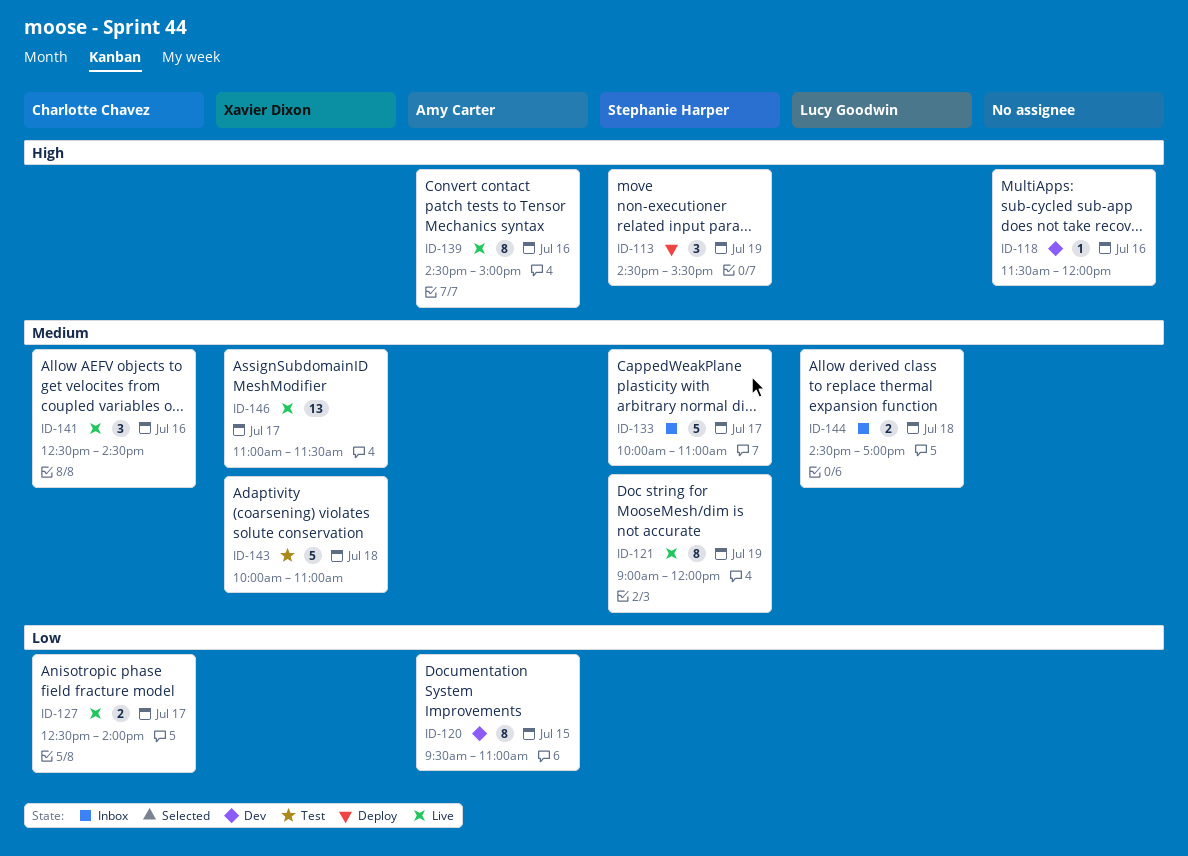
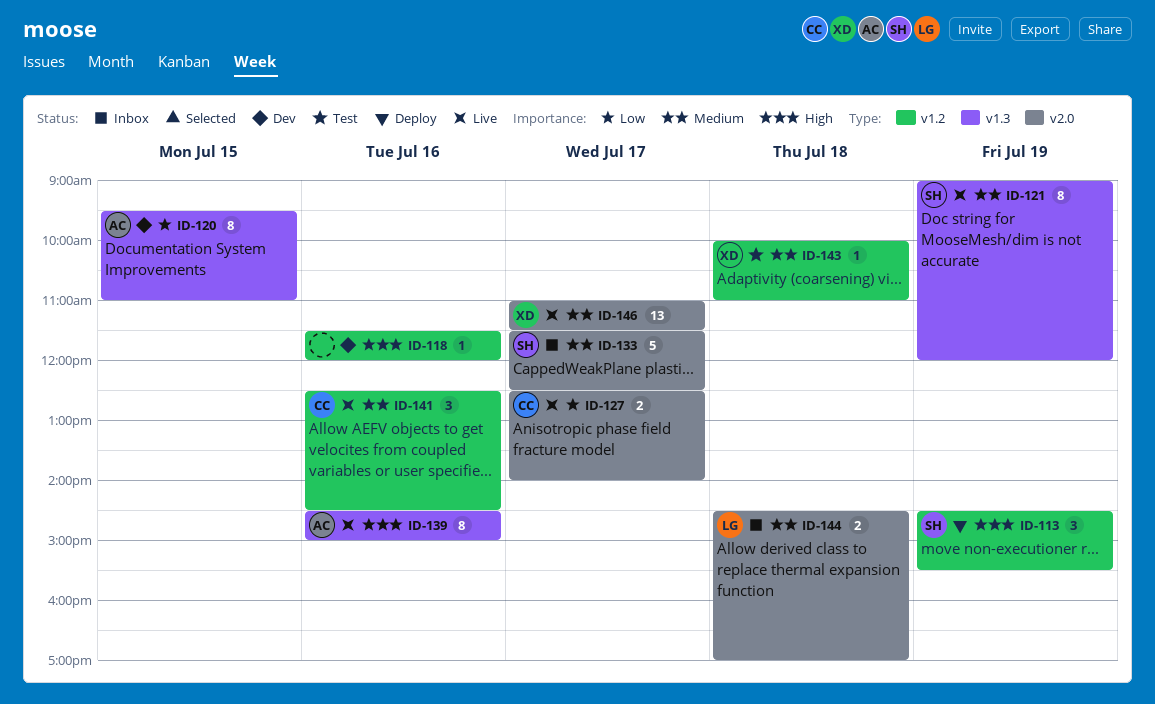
ID-133, begins: 10:00 -> 11:30
ID-133, ends: 11:00 -> 12:30
ID-143, estimate: 5 -> 1

